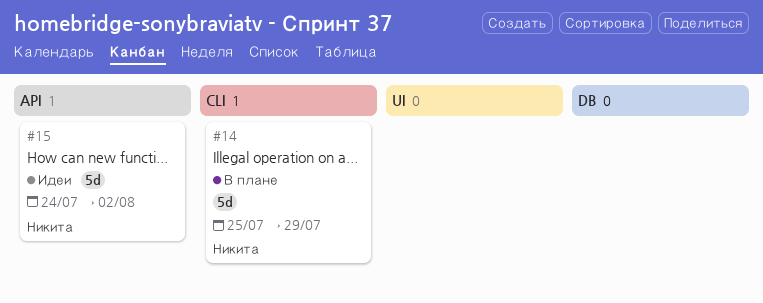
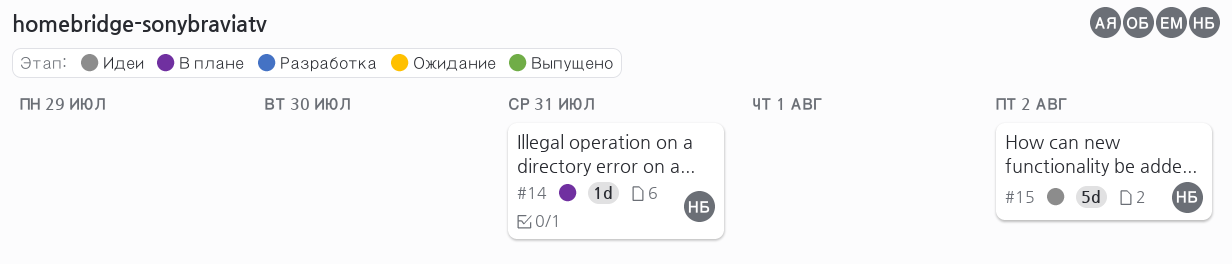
#14, estimate: 5d -> 1d
#14, due: Jul 29 -> Jul 31

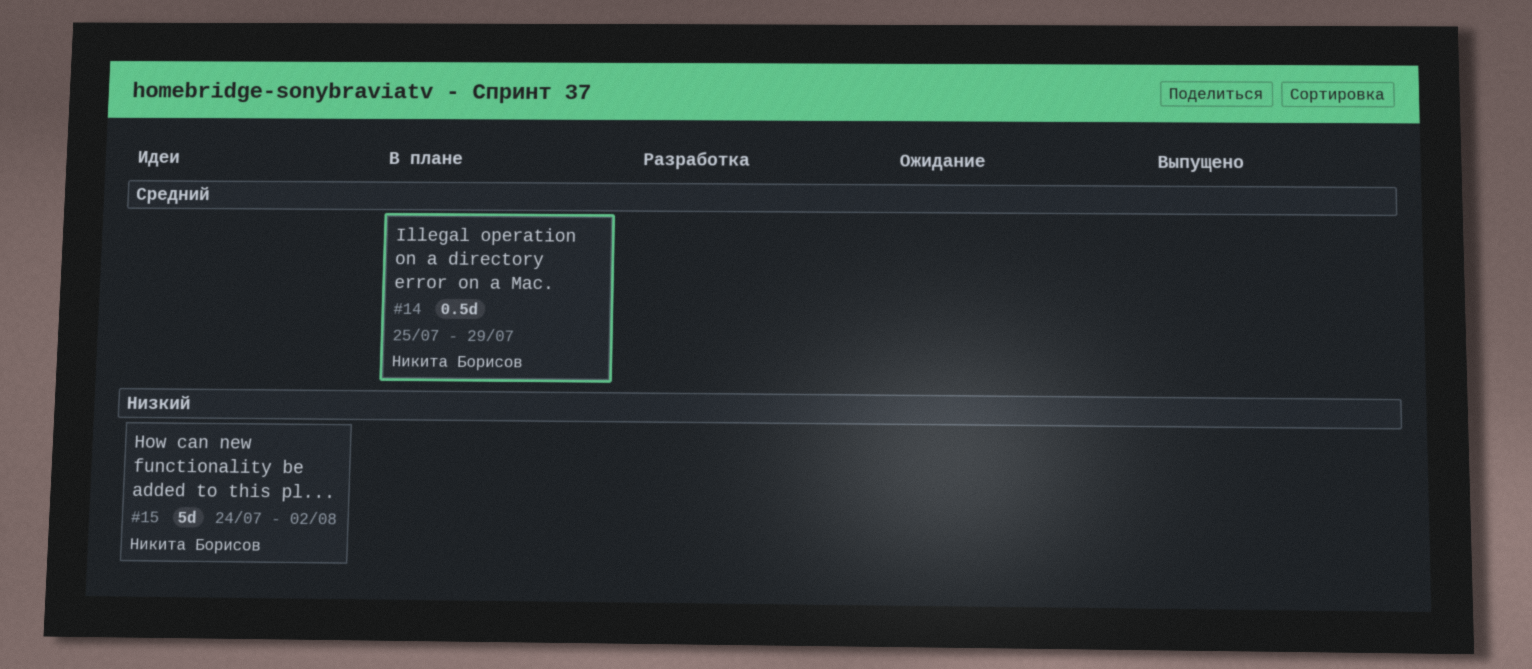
#14, estimate: 1d -> 0.5d
#14, due: Jul 31 -> Jul 29

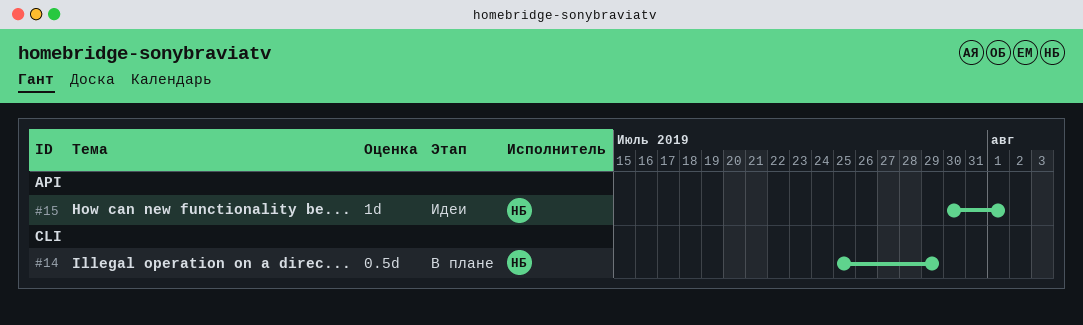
#15, estimate: 5d -> 1d
#15, start: Jul 24 -> Jul 30
#15, due: Aug 2 -> Aug 1

